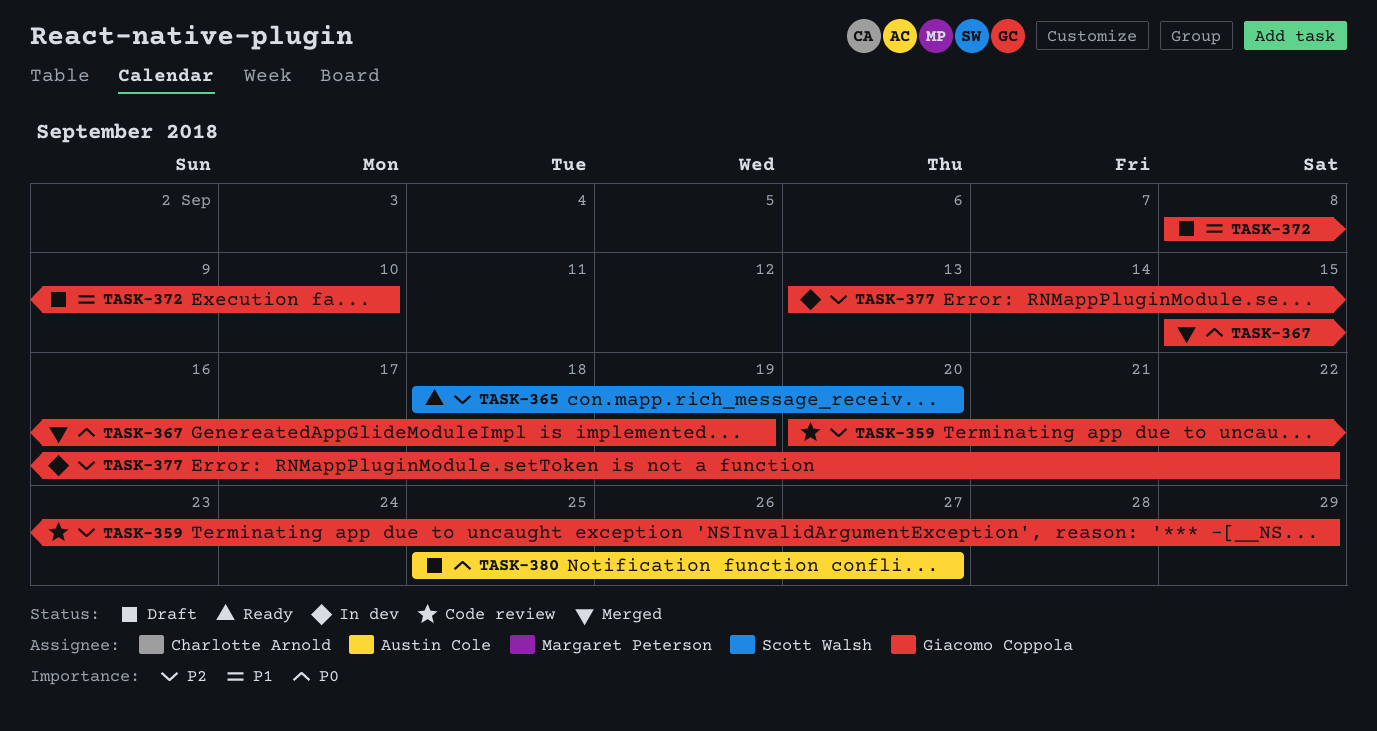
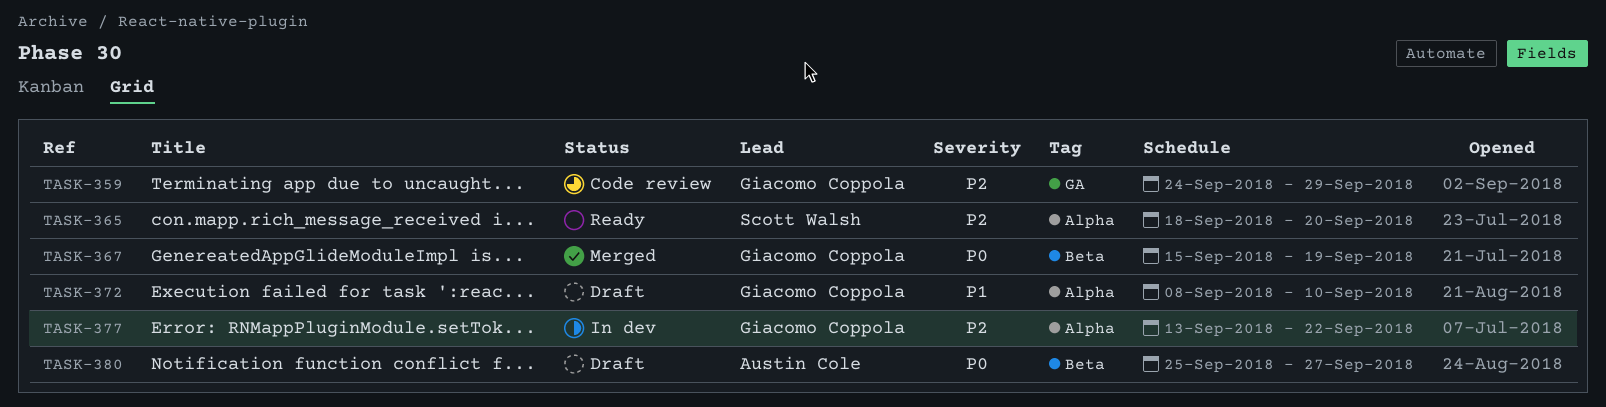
TASK-359, start: Sep 20 -> Sep 24

